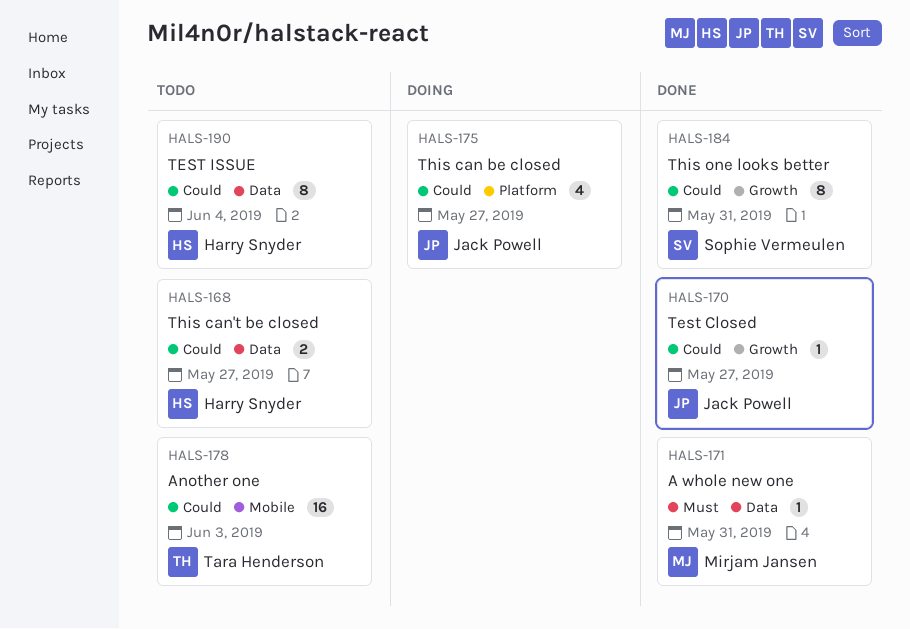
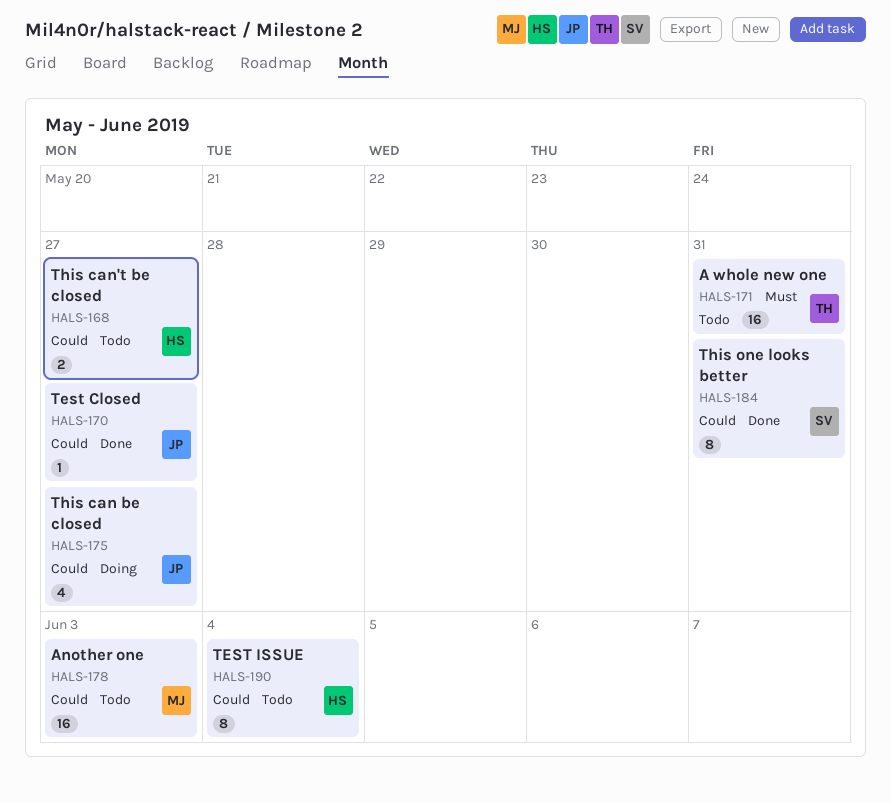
HALS-171, status: Done -> Todo
HALS-171, owner: Mirjam Jansen -> Tara Henderson
HALS-171, estimate: 1 -> 16
HALS-178, owner: Tara Henderson -> Mirjam Jansen

